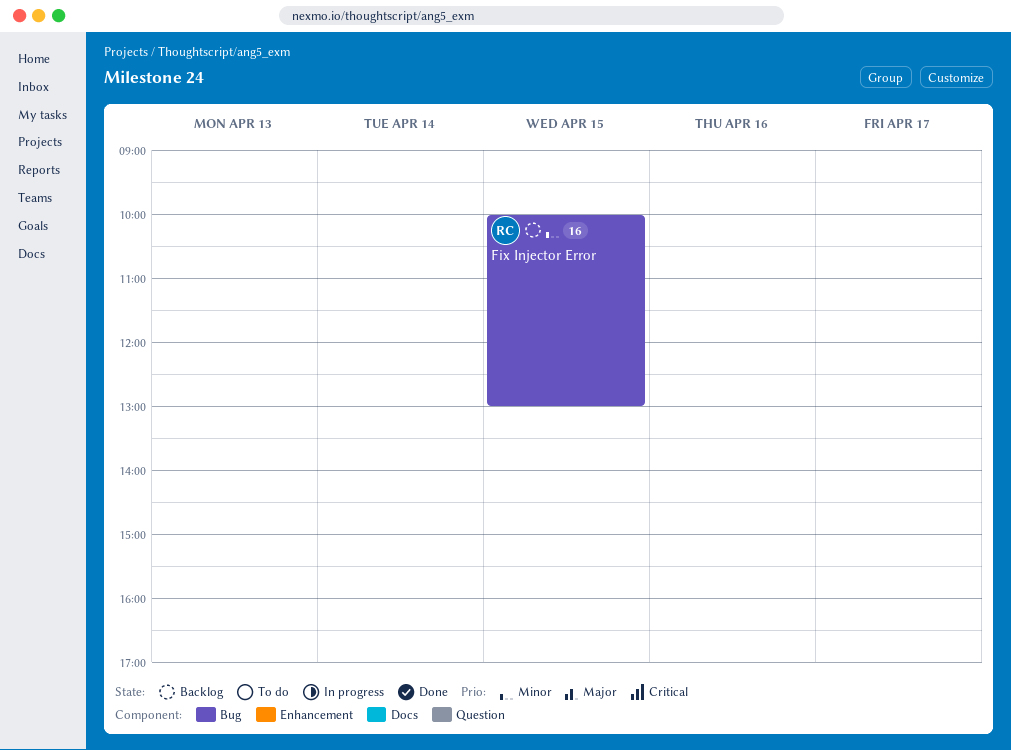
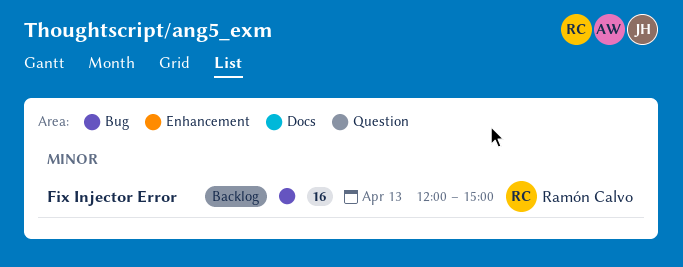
Fix Injector Error, day: Apr 15 -> Apr 13
Fix Injector Error, begins: 10:00 -> 12:00
Fix Injector Error, ends: 13:00 -> 15:00

